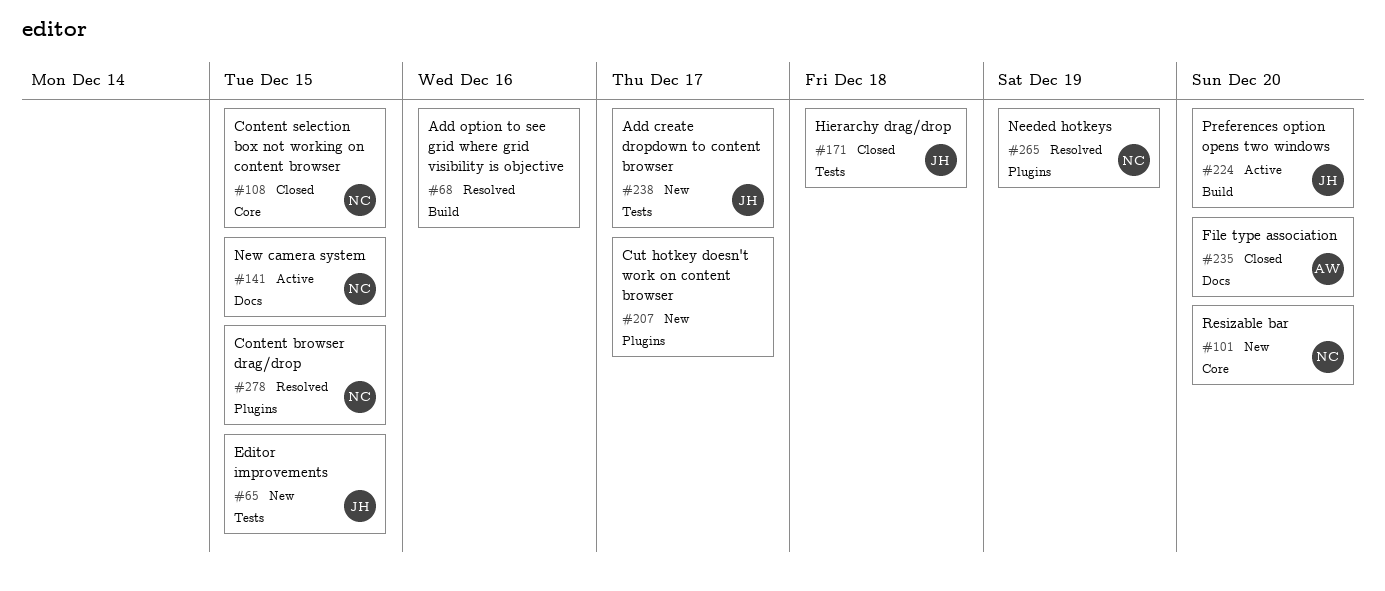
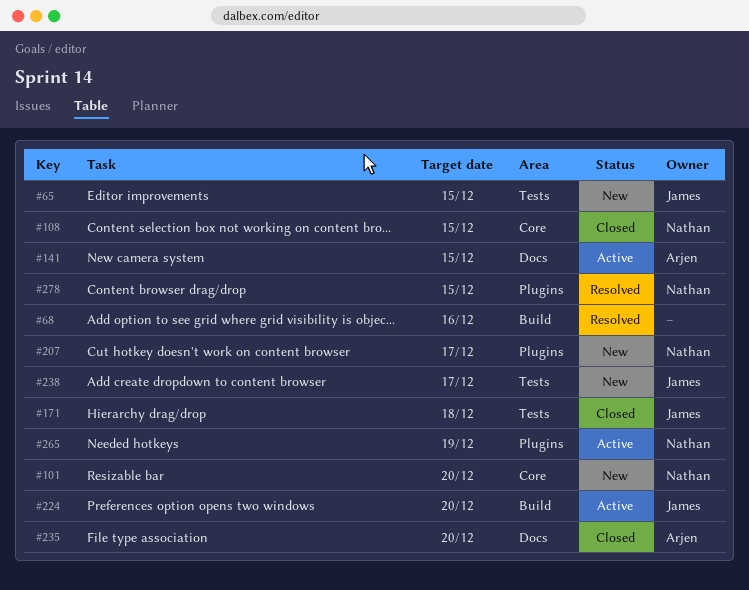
#141, owner: Nathan -> Arjen
#207, owner: none -> Nathan
#265, status: Resolved -> Active

